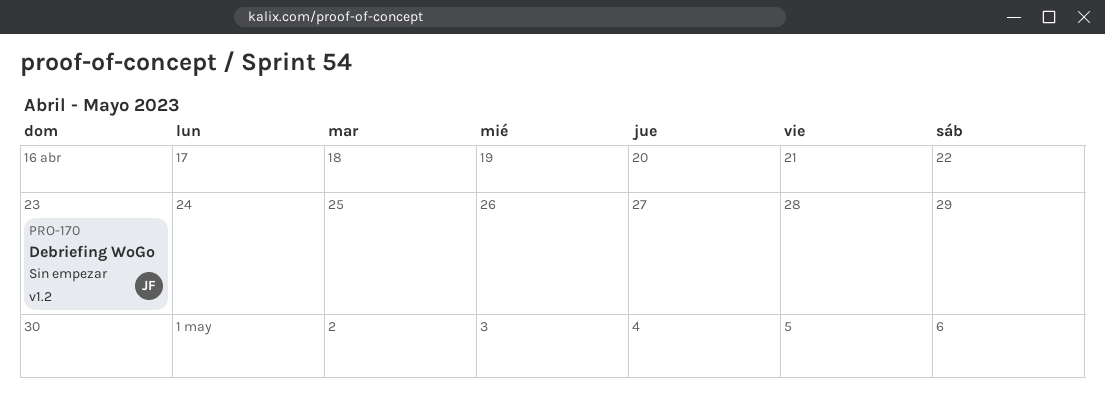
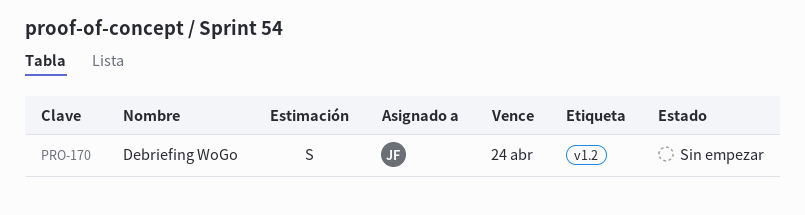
PRO-170, due: Apr 23 -> Apr 24

